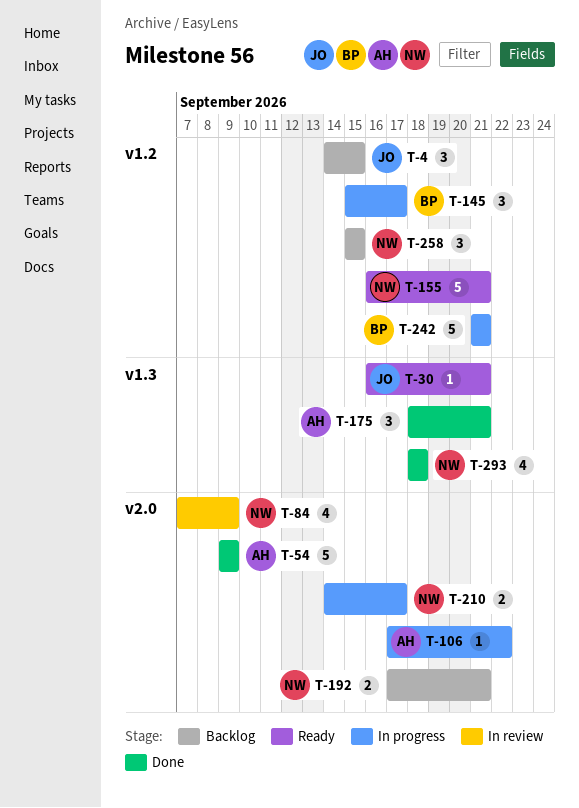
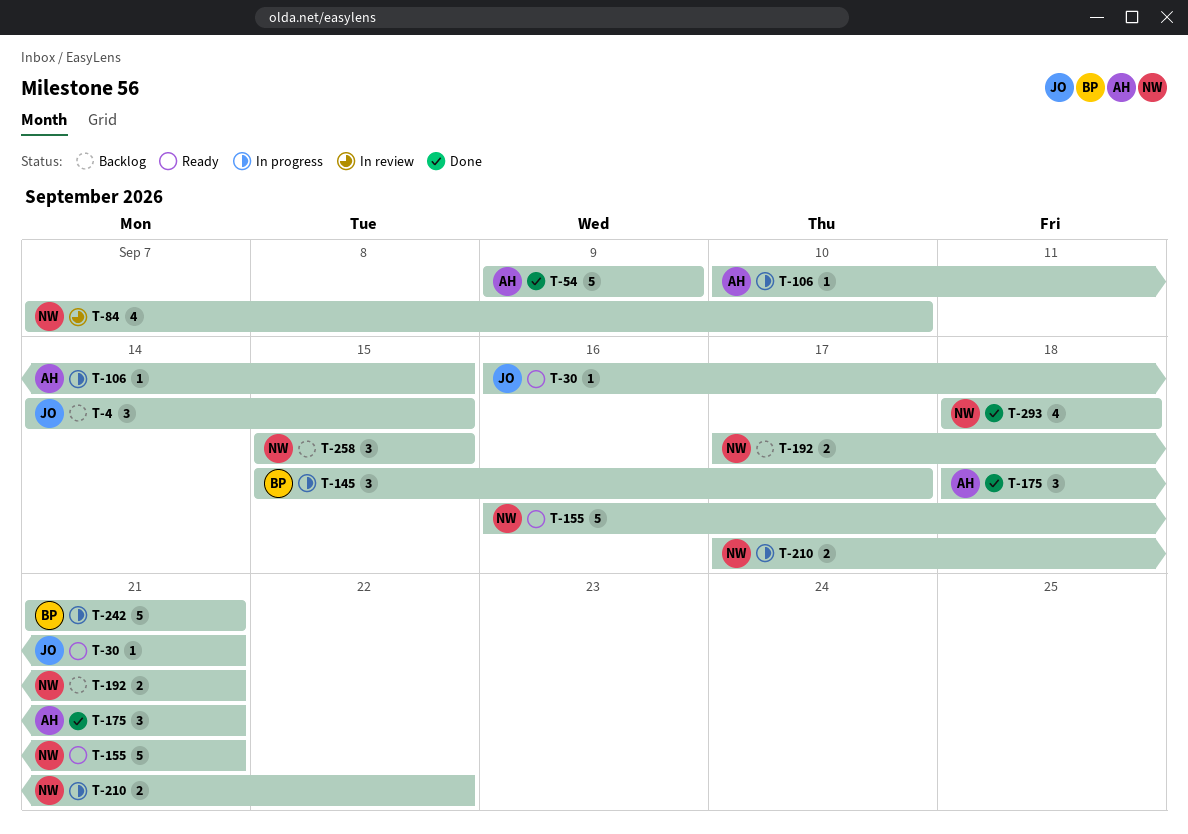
T-84, due: Sep 9 -> Sep 10
T-106, start: Sep 17 -> Sep 10
T-106, due: Sep 22 -> Sep 15
T-210, start: Sep 14 -> Sep 17
T-210, due: Sep 17 -> Sep 22

